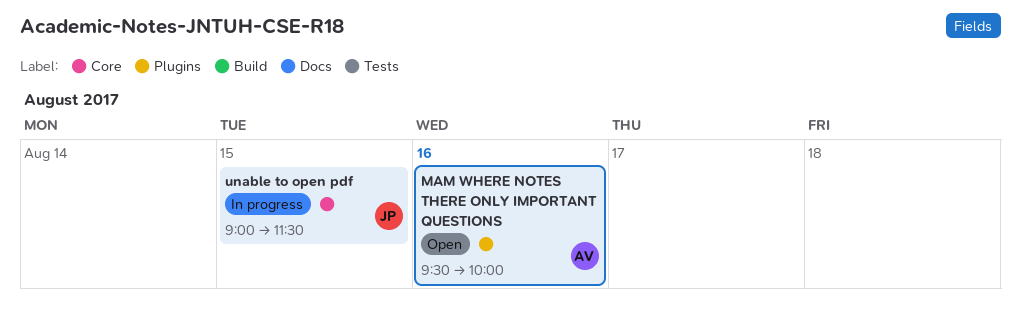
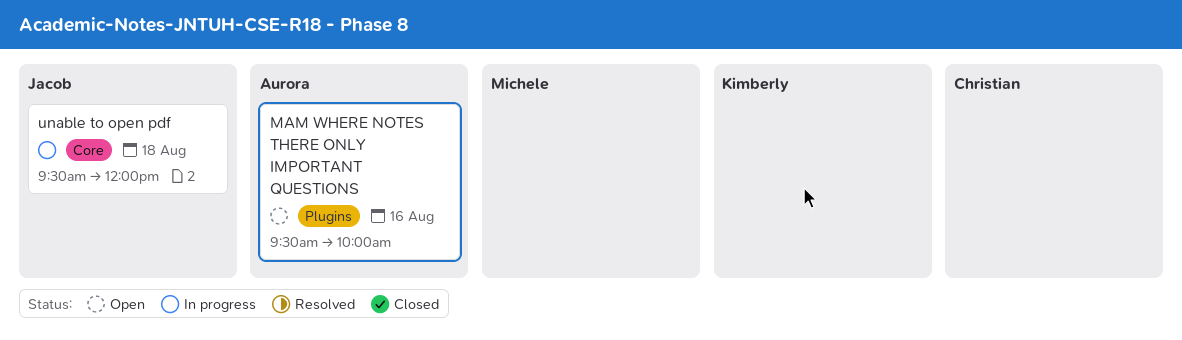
unable to open pdf, day: Aug 15 -> Aug 18
unable to open pdf, begins: 09:00 -> 09:30
unable to open pdf, ends: 11:30 -> 12:00

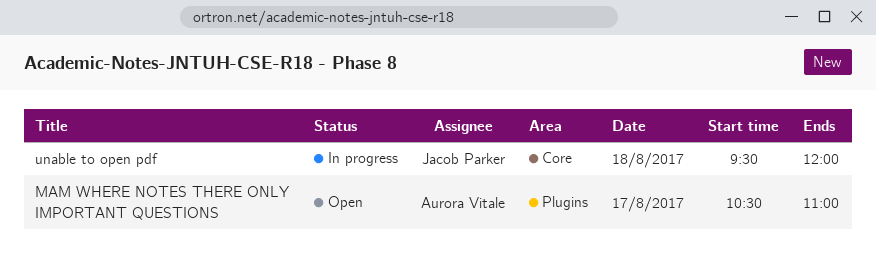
MAM WHERE NOTES THERE ONLY IMPORTANT QUESTIONS, day: Aug 16 -> Aug 17
MAM WHERE NOTES THERE ONLY IMPORTANT QUESTIONS, begins: 09:30 -> 10:30
MAM WHERE NOTES THERE ONLY IMPORTANT QUESTIONS, ends: 10:00 -> 11:00

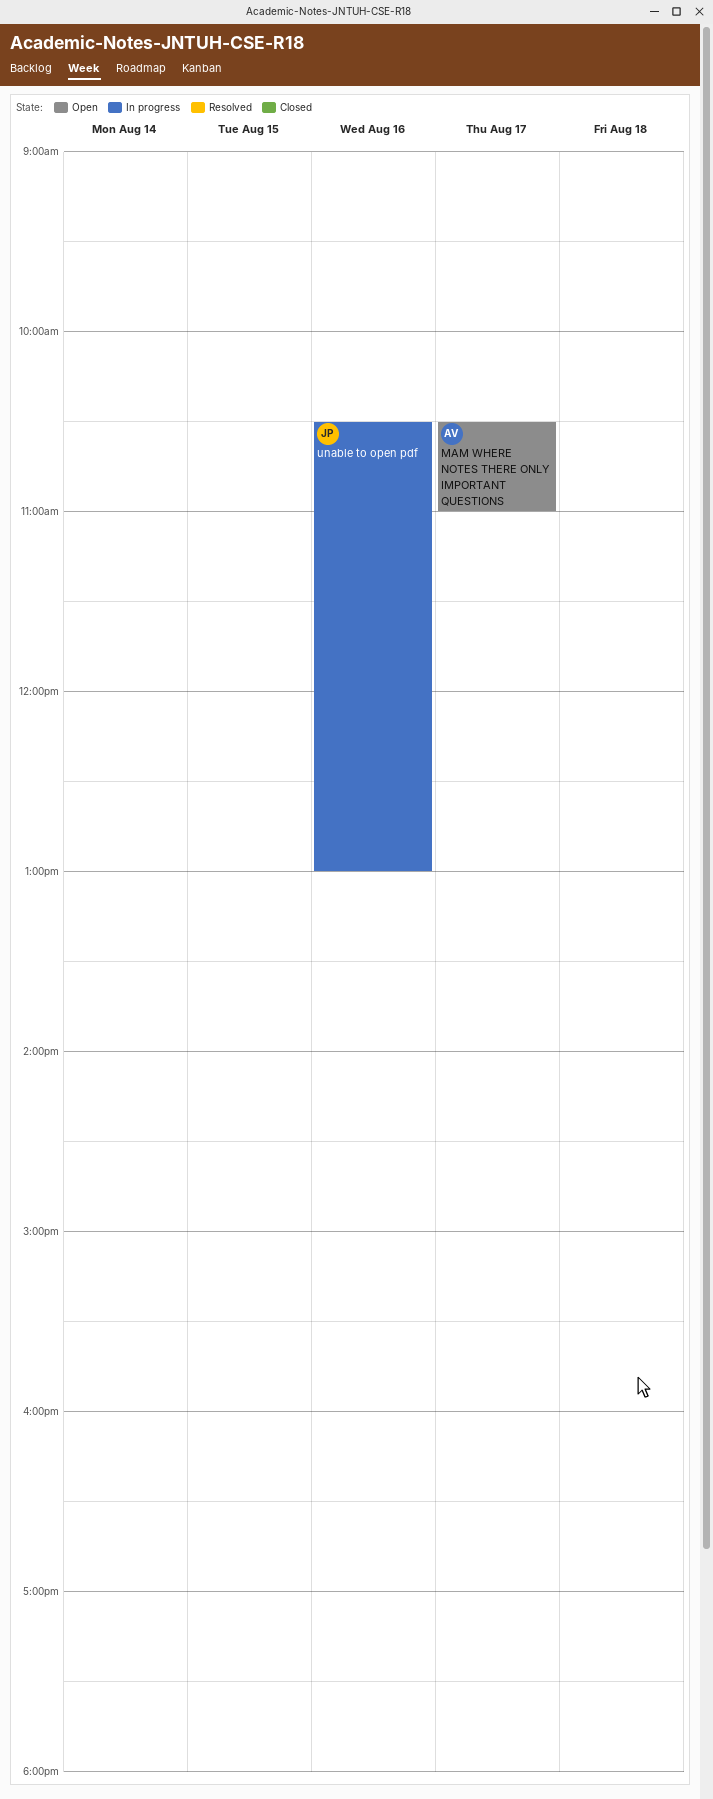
unable to open pdf, day: Aug 18 -> Aug 16
unable to open pdf, begins: 09:30 -> 10:30
unable to open pdf, ends: 12:00 -> 13:00

